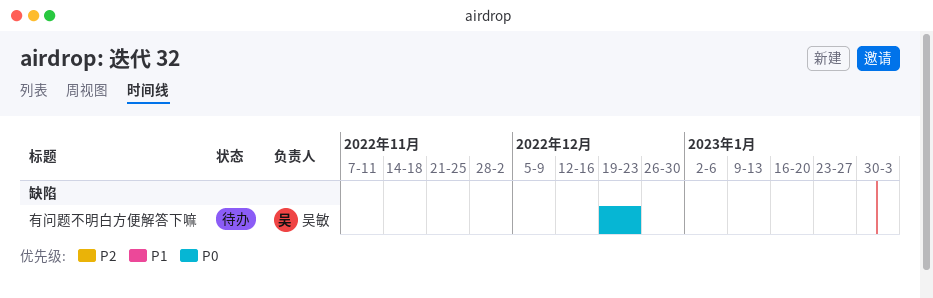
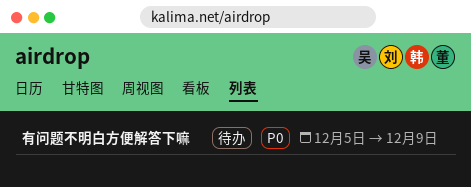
有问题不明白方便解答下嘛, start: Dec 19 -> Dec 5
有问题不明白方便解答下嘛, due: Dec 23 -> Dec 9

